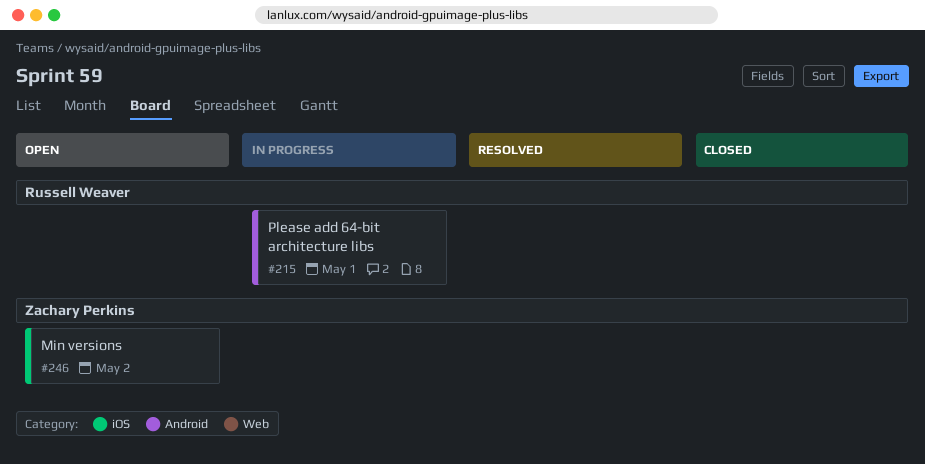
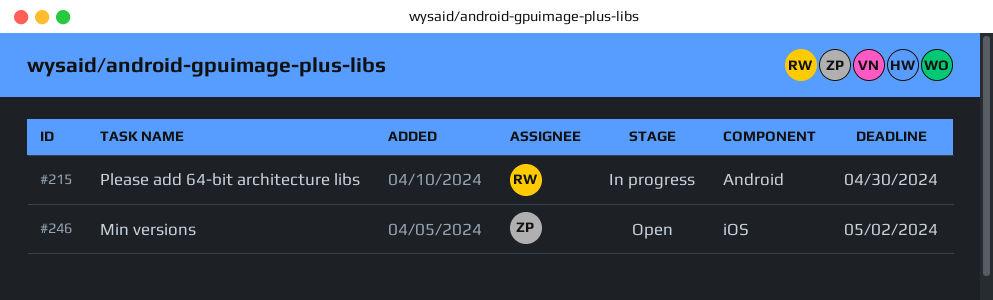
#215, due: May 1 -> Apr 30

